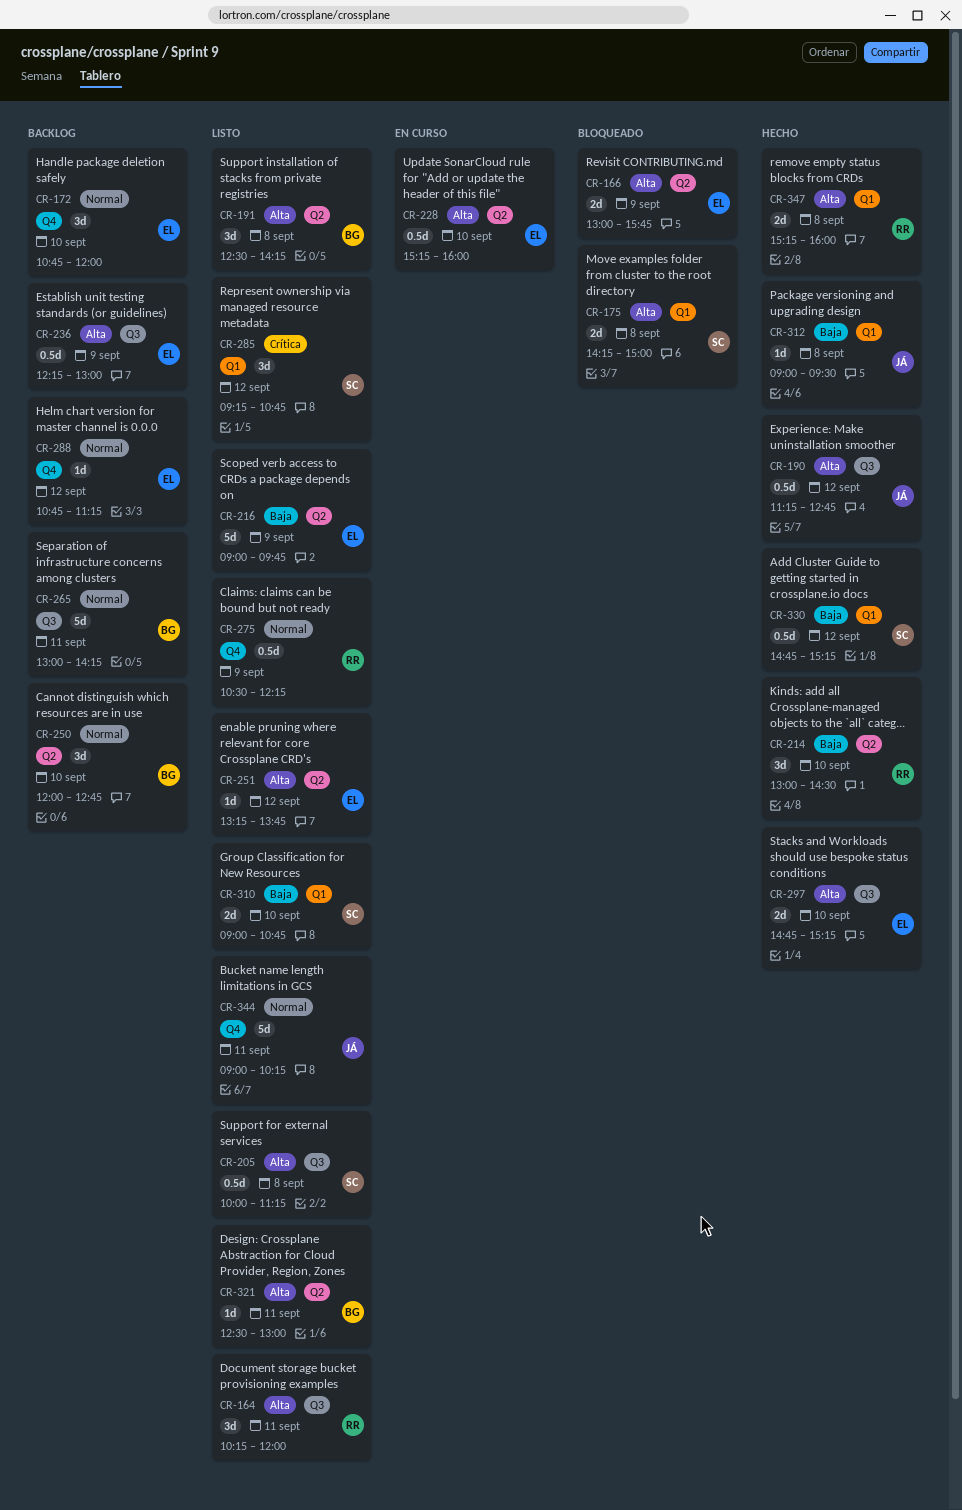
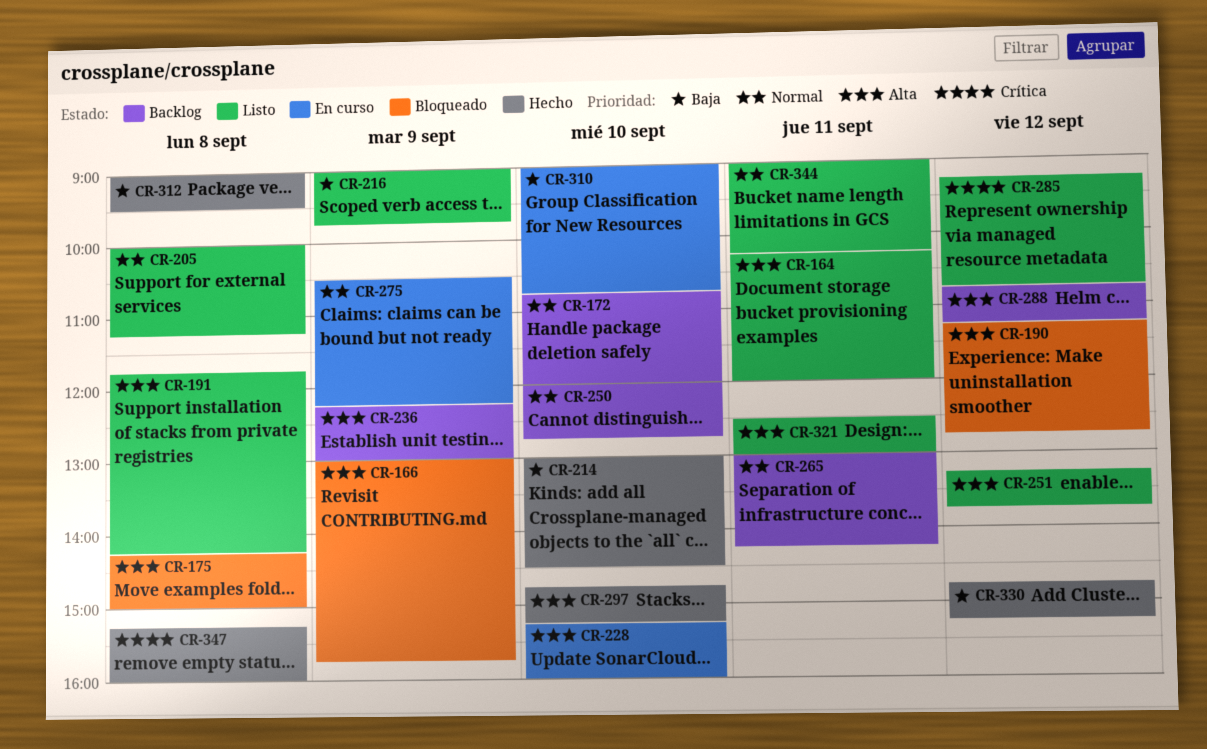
CR-190, status: Hecho -> Bloqueado
CR-191, begins: 12:30 -> 11:45
CR-205, priority: Alta -> Normal
CR-275, status: Listo -> En curso
CR-288, priority: Normal -> Alta
CR-310, status: Listo -> En curso
CR-347, priority: Alta -> Crítica

